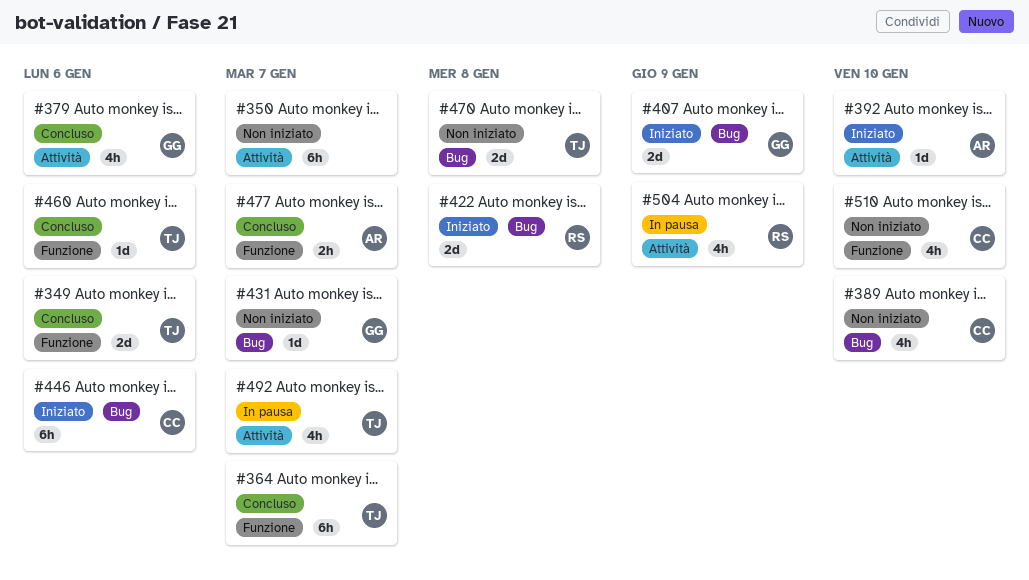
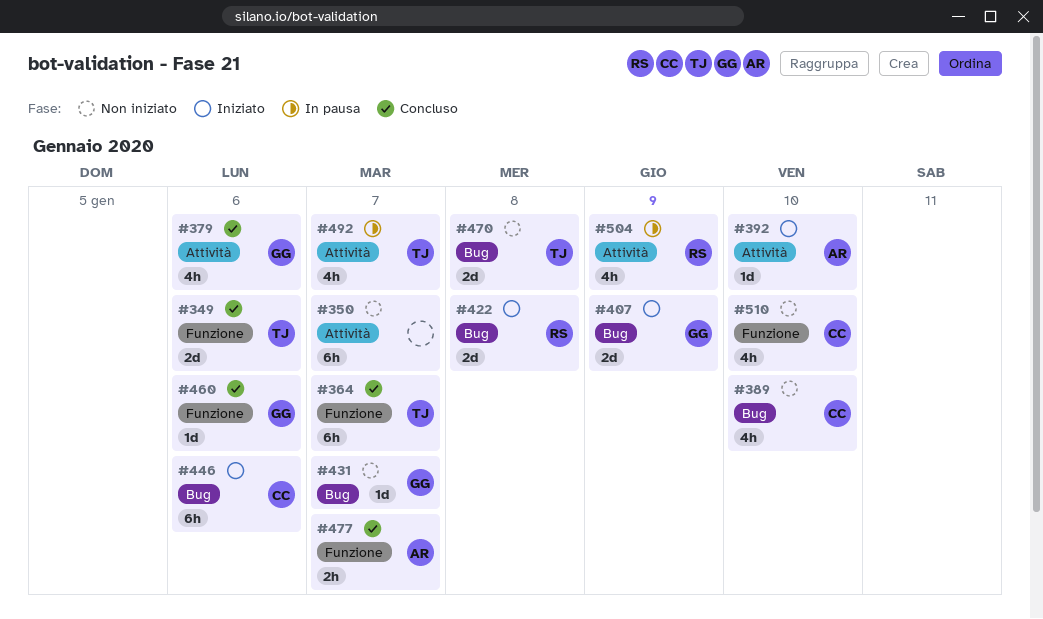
#460, owner: TJ -> GG

